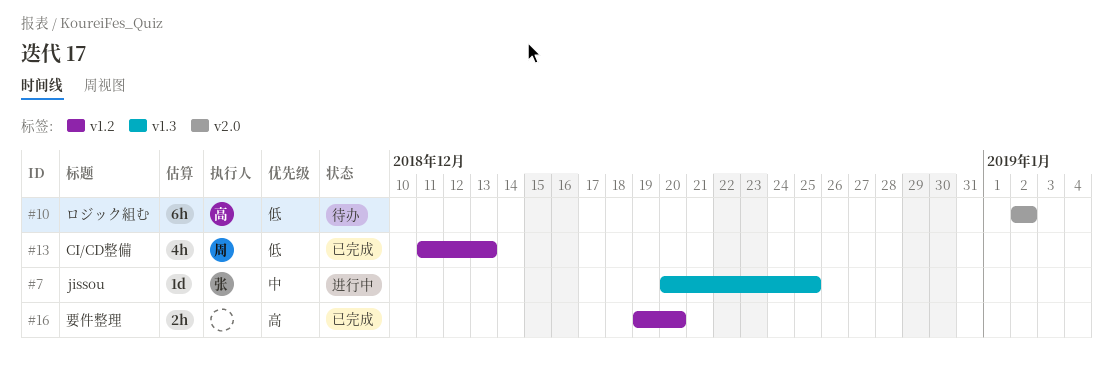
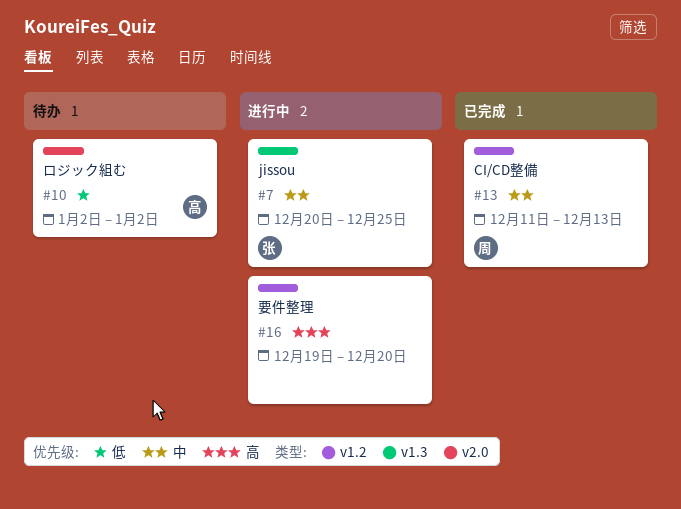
#13, priority: 低 -> 中
#16, status: 已完成 -> 进行中

